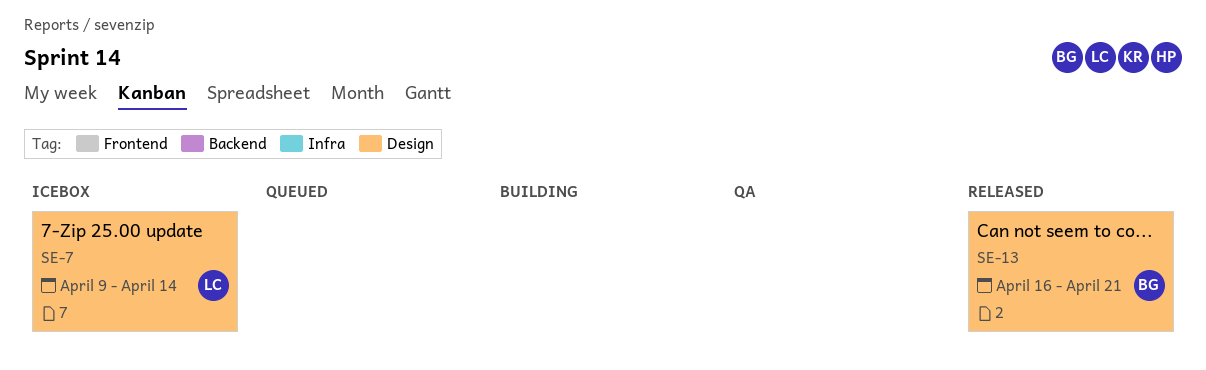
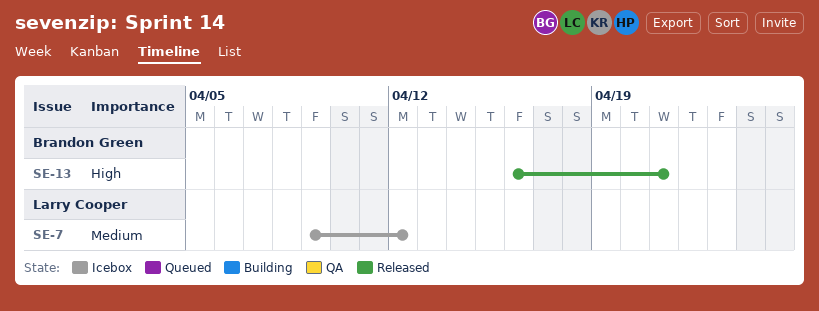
SE-7, due: Apr 14 -> Apr 12

